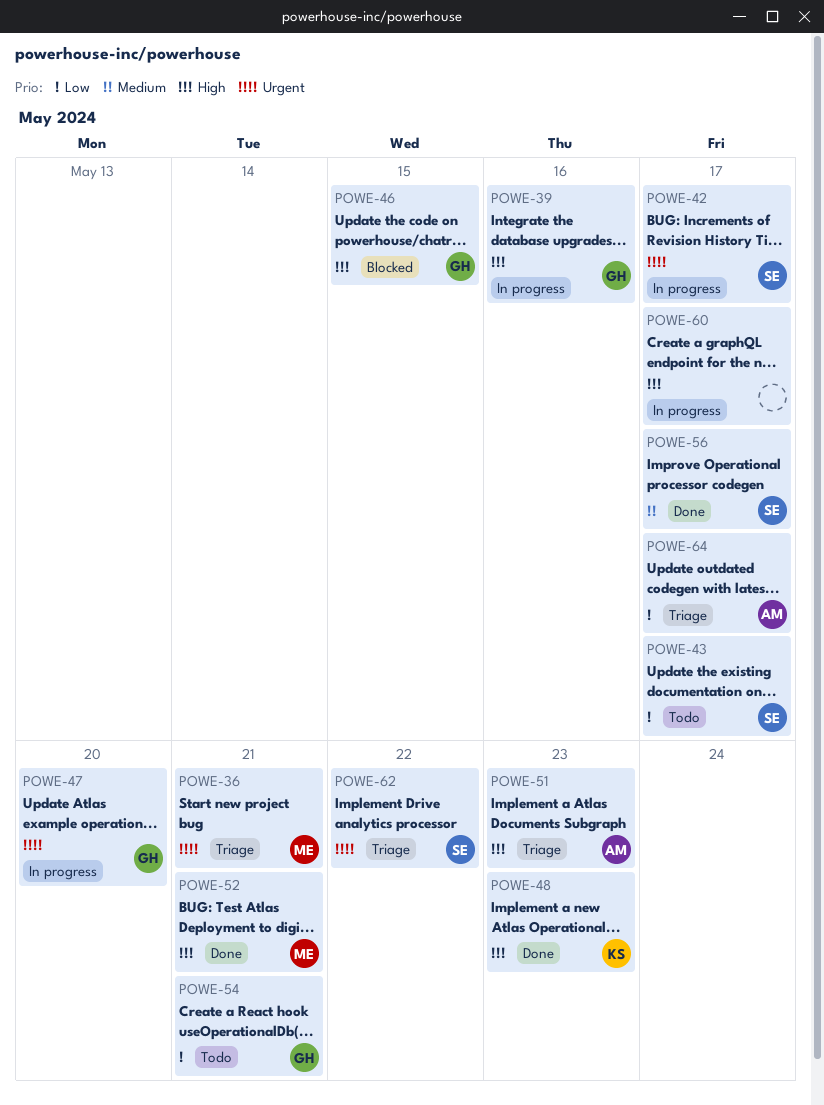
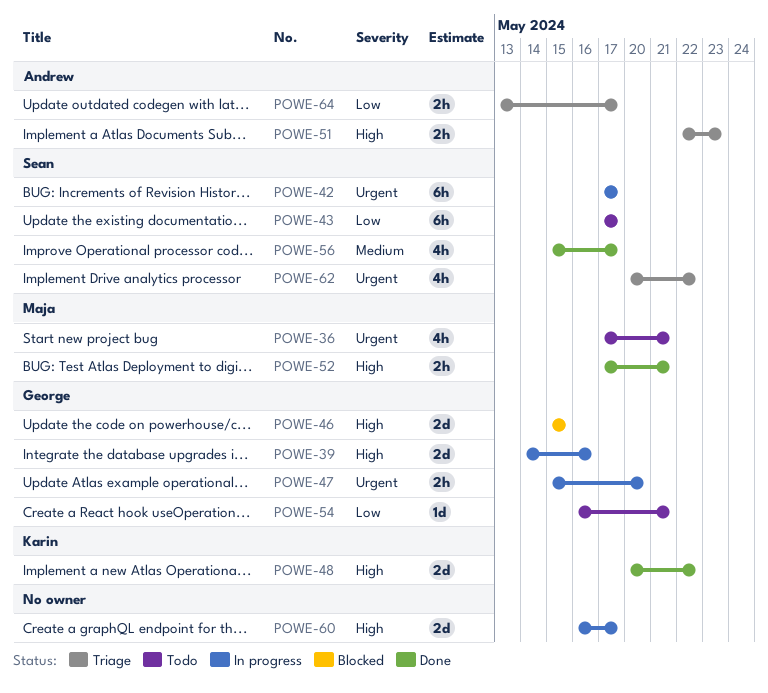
POWE-36, status: Triage -> Todo
POWE-48, due: May 23 -> May 22

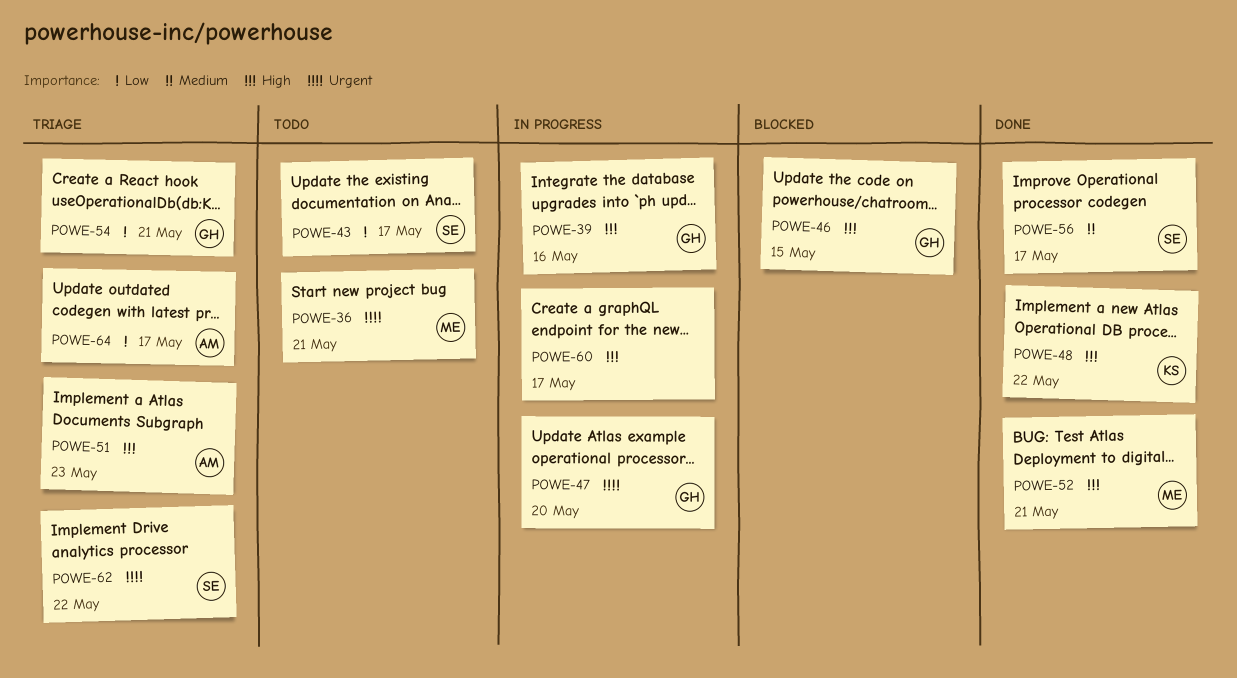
POWE-42: present -> none
POWE-54, status: Todo -> Triage

